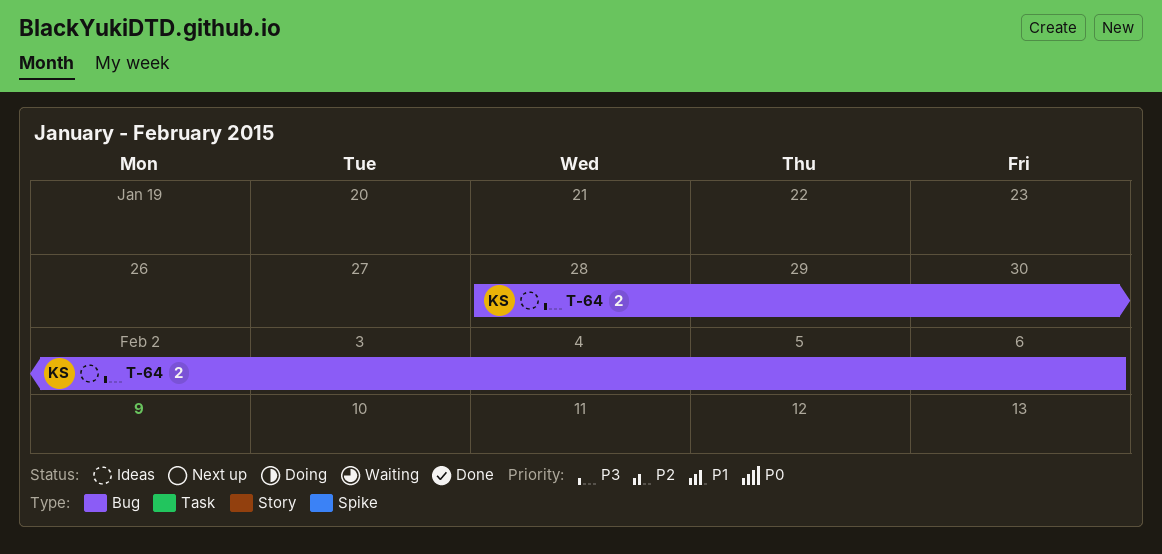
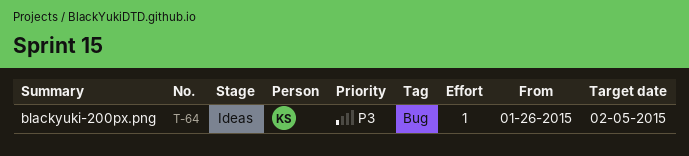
T-64, estimate: 2 -> 1
T-64, start: Jan 28 -> Jan 26
T-64, due: Feb 6 -> Feb 5

